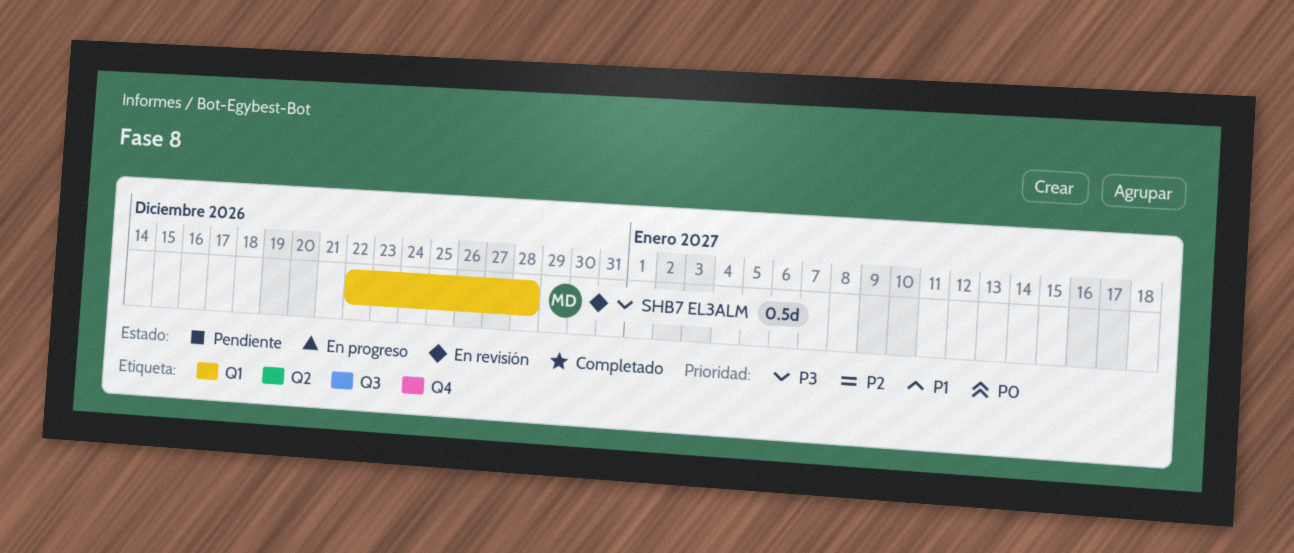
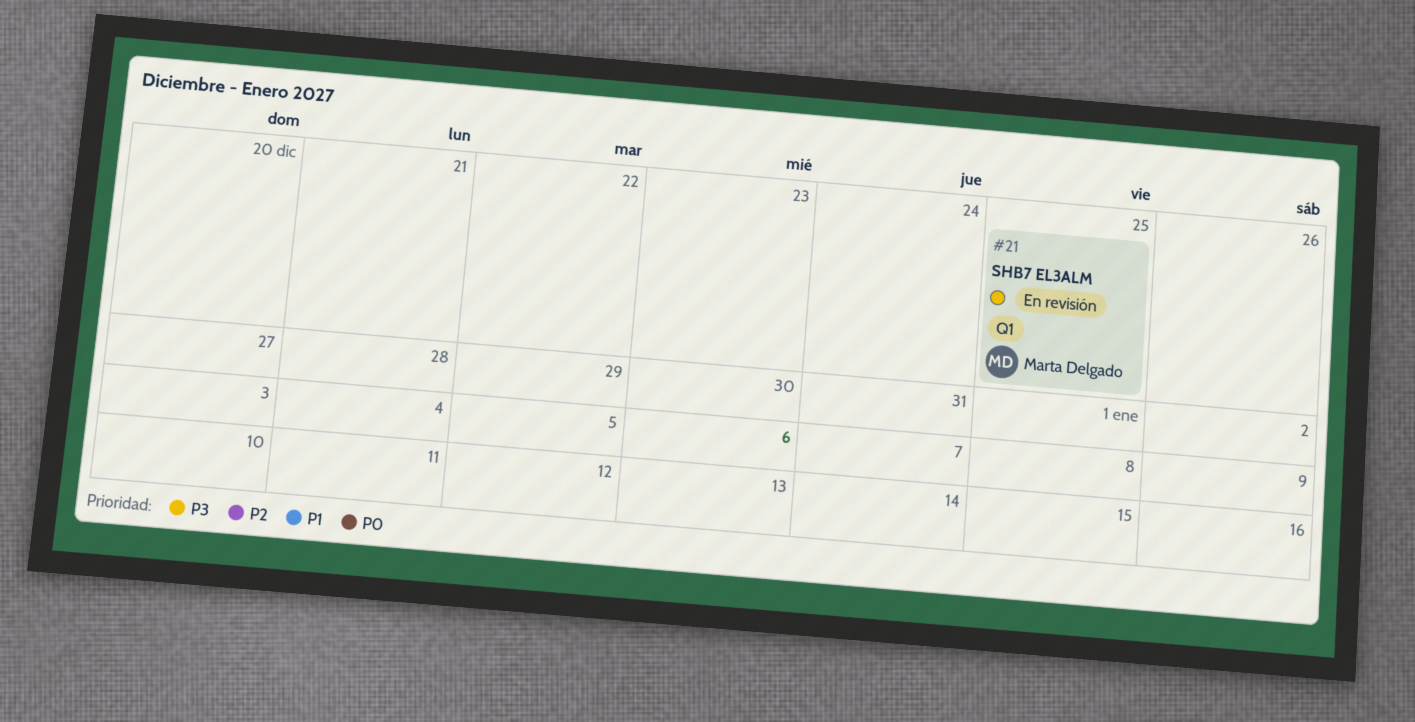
SHB7 EL3ALM, due: Dec 28 -> Dec 25

